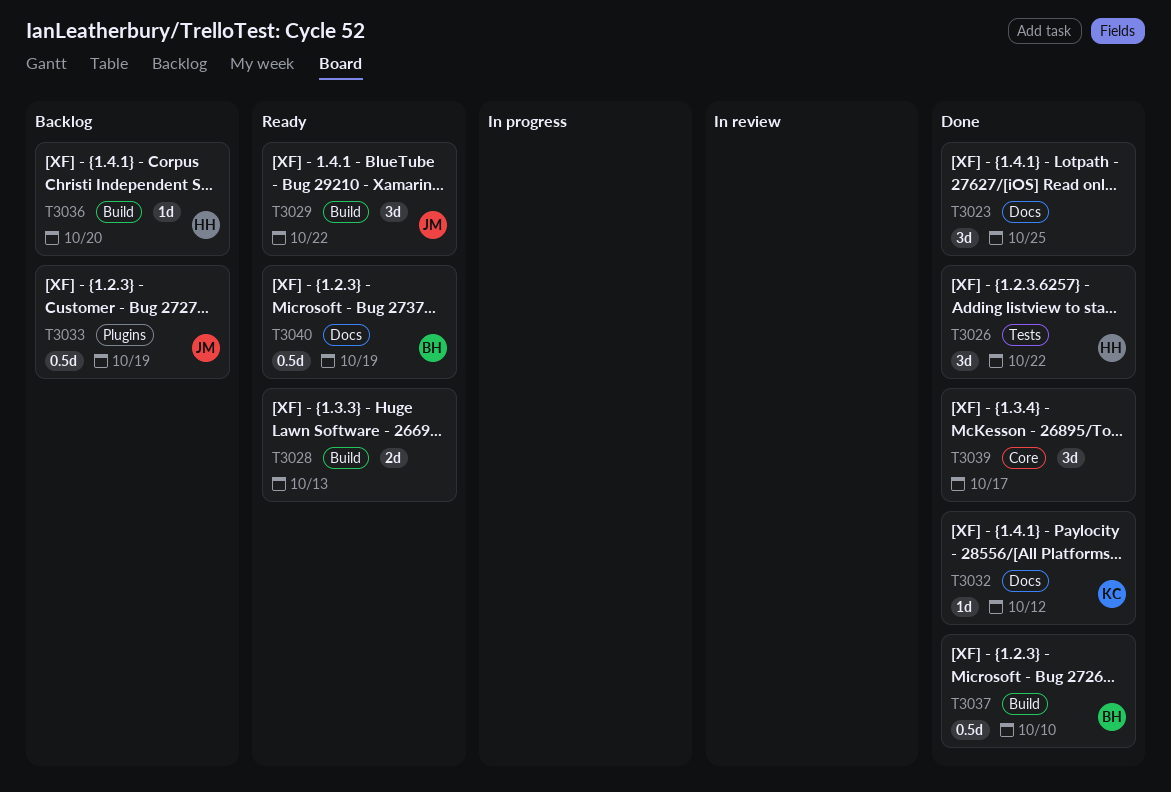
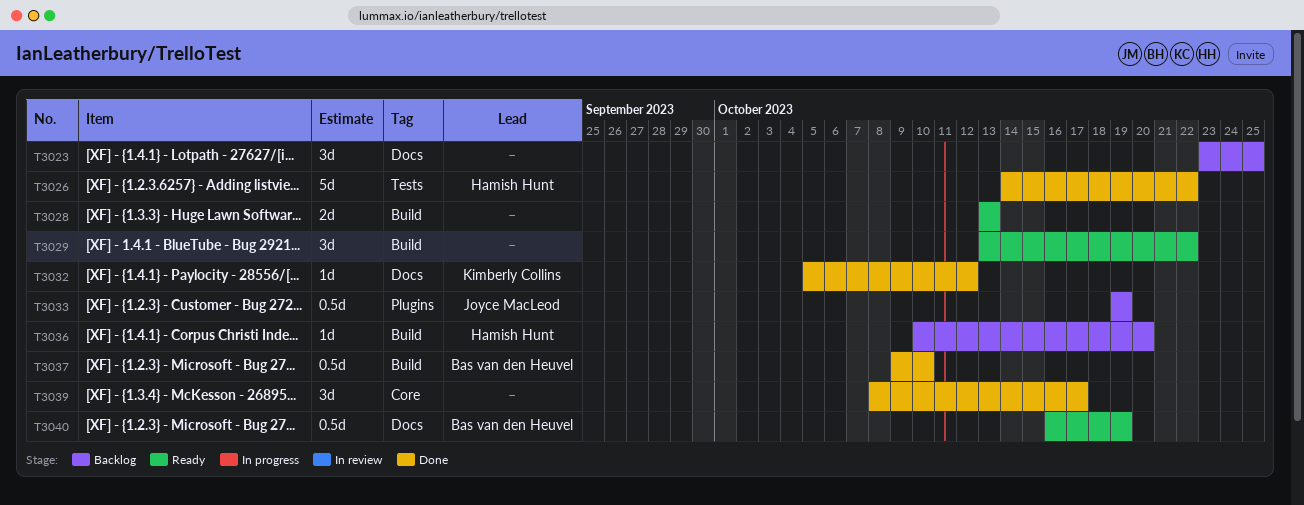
T3023, status: Done -> Backlog
T3026, estimate: 3d -> 5d
T3029, owner: Joyce MacLeod -> none

